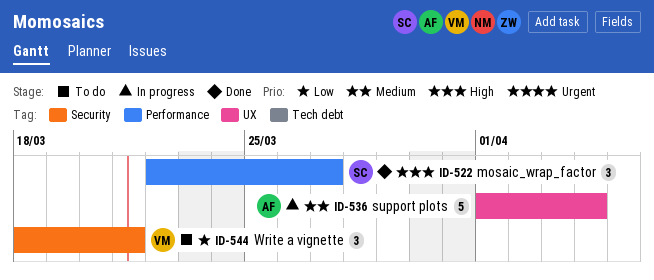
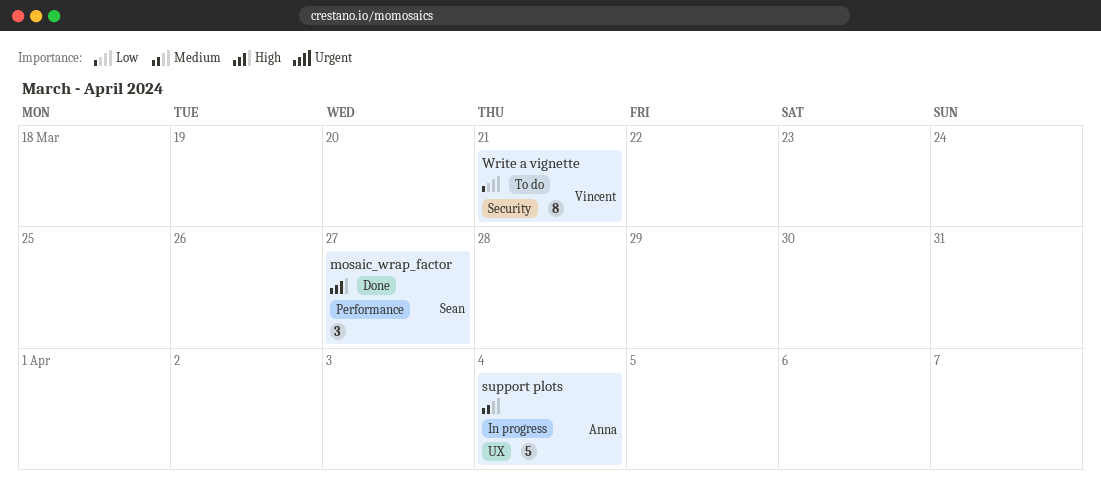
Write a vignette, estimate: 3 -> 8

